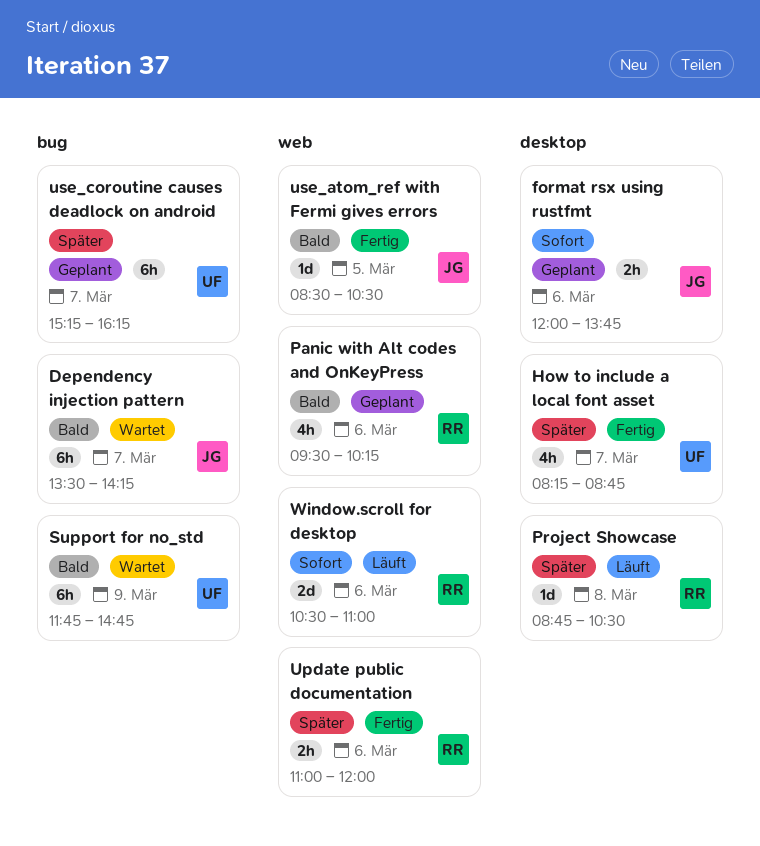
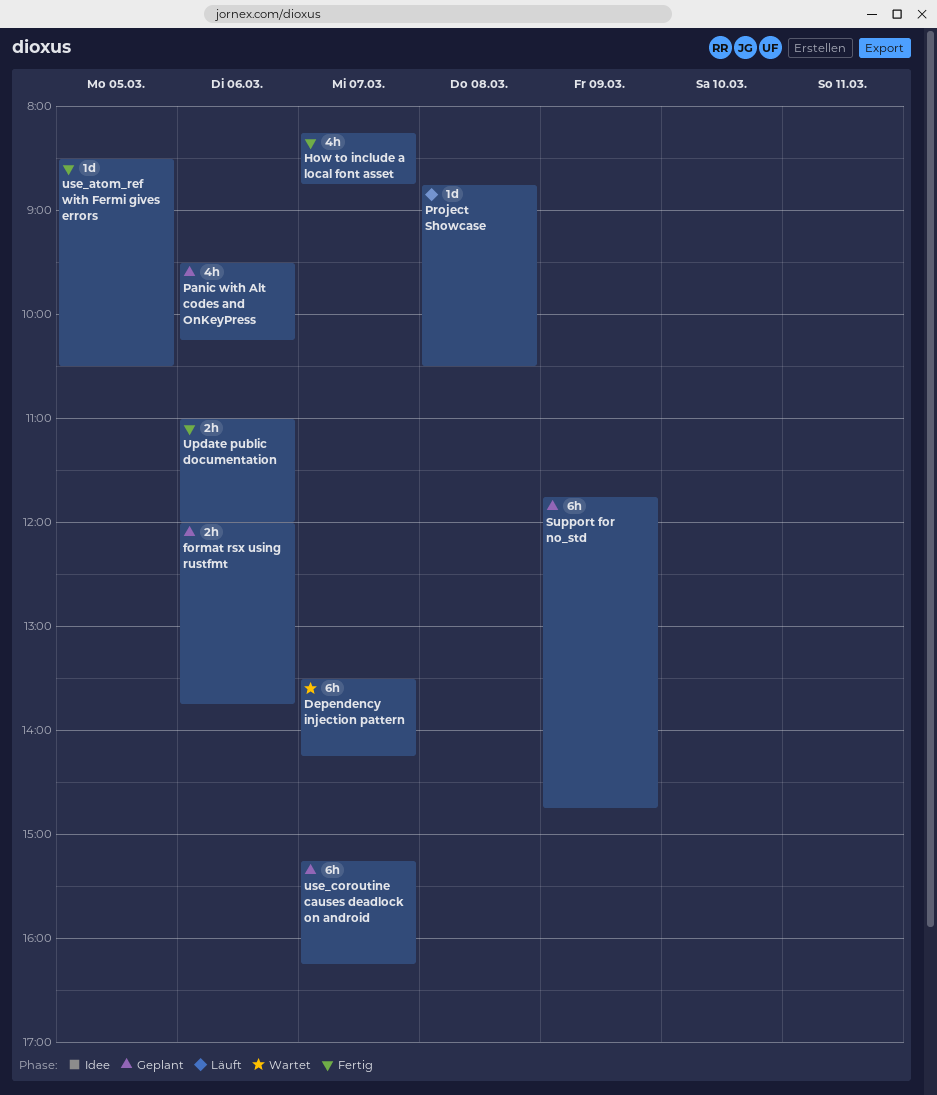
Support for no_std, status: Wartet -> Geplant
Window.scroll for desktop: present -> none

